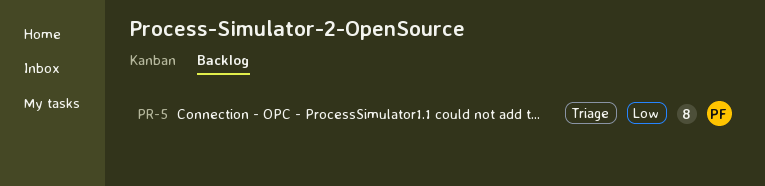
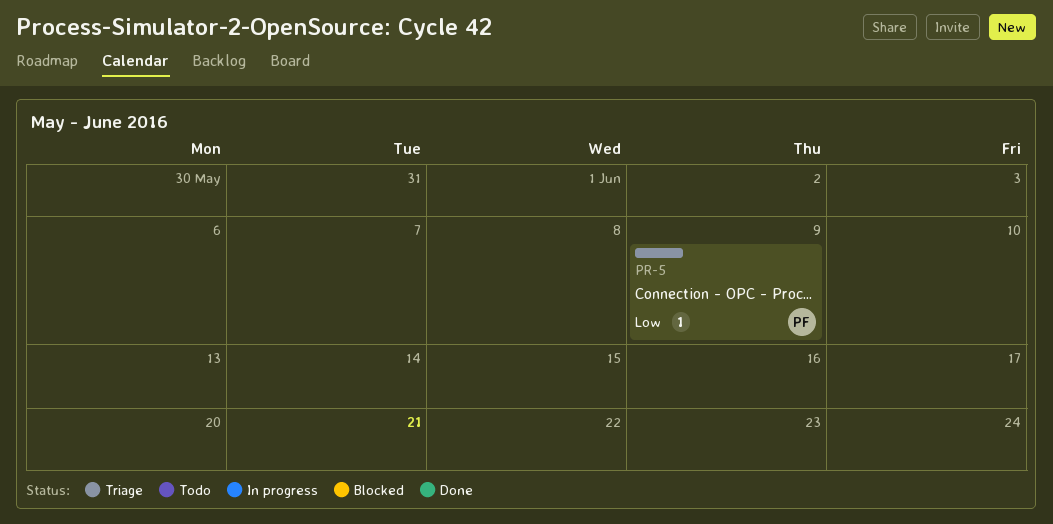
PR-5, estimate: 8 -> 1

